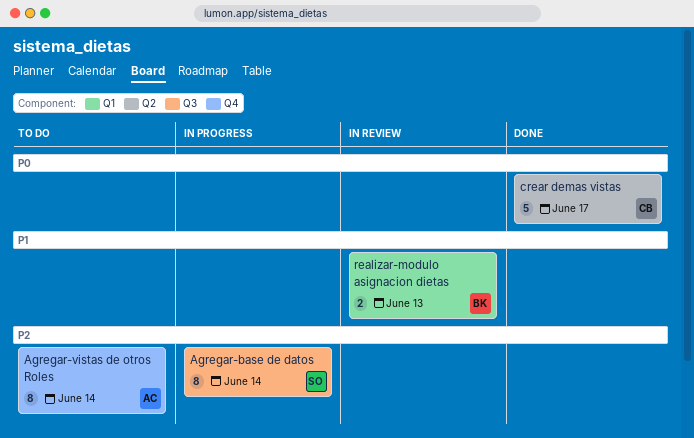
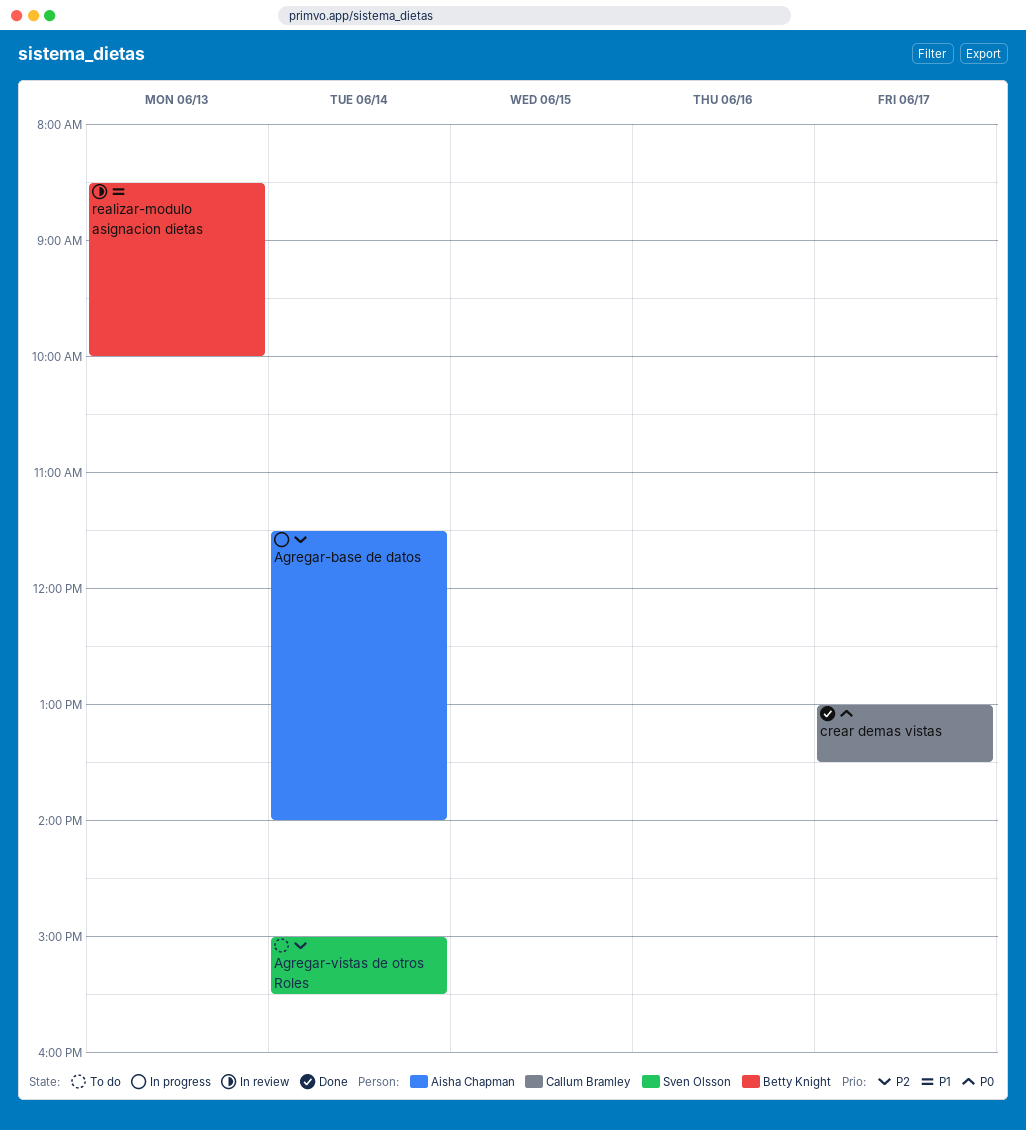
Agregar-base de datos, owner: Sven Olsson -> Aisha Chapman
Agregar-vistas de otros Roles, owner: Aisha Chapman -> Sven Olsson

